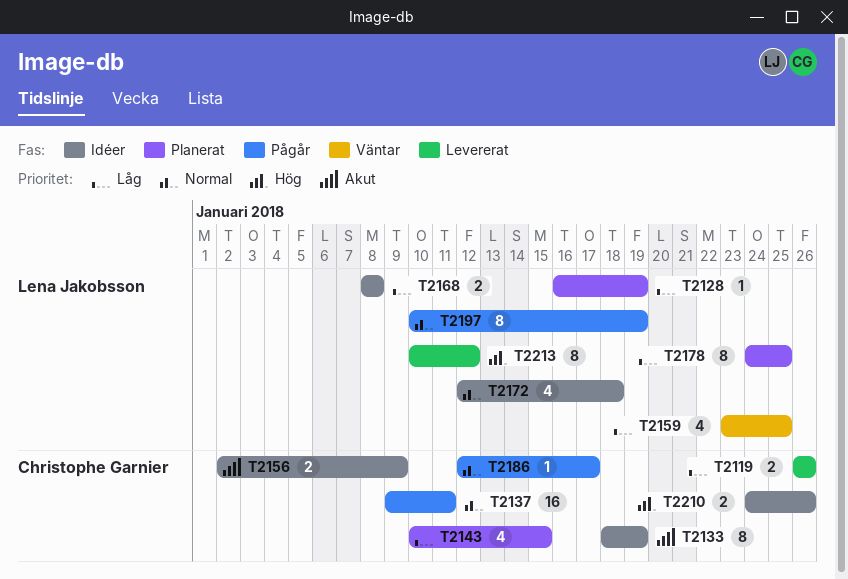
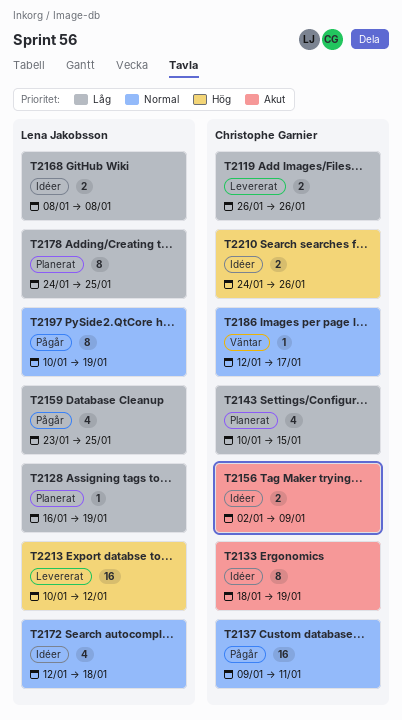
T2159, status: Väntar -> Pågår
T2186, status: Pågår -> Väntar
T2213, estimate: 8 -> 16

